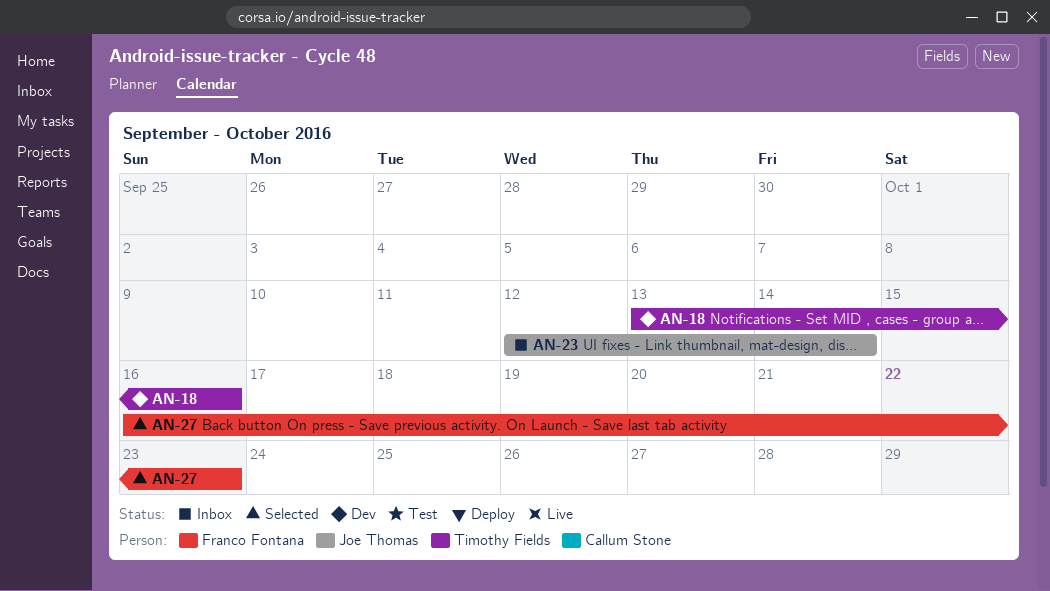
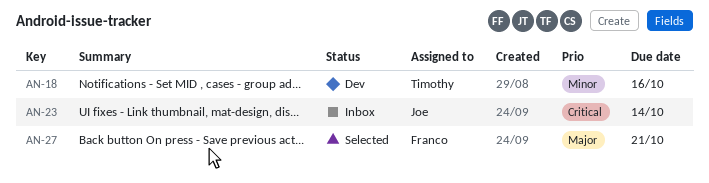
AN-27, due: Oct 23 -> Oct 21

